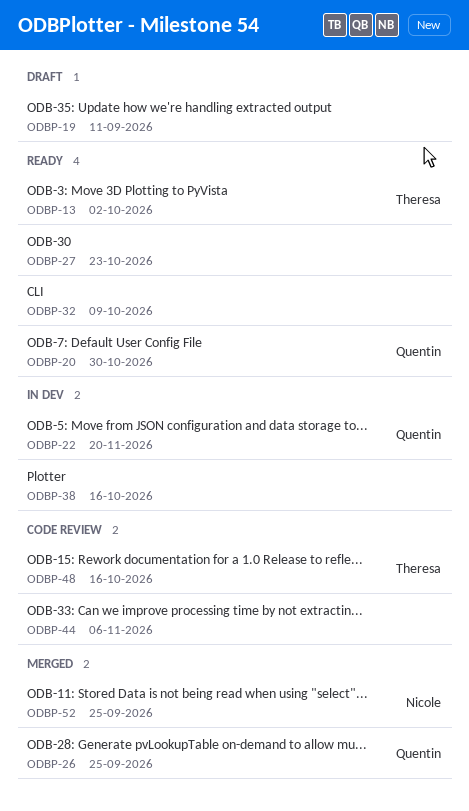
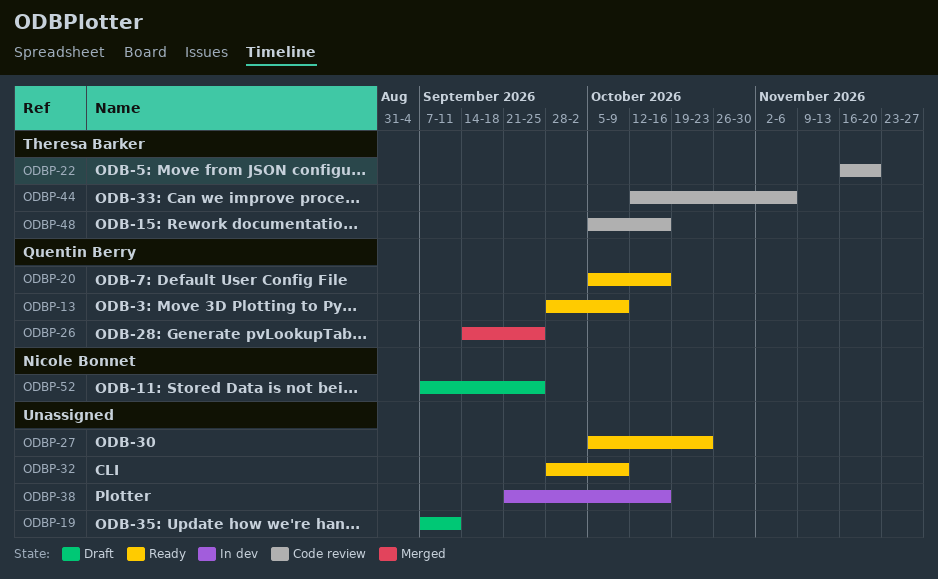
ODBP-13, owner: Theresa Barker -> Quentin Berry
ODBP-13, due: Oct 2 -> Oct 9
ODBP-20, due: Oct 30 -> Oct 16
ODBP-22, status: In dev -> Code review
ODBP-22, owner: Quentin Berry -> Theresa Barker
ODBP-44, owner: none -> Theresa Barker
ODBP-52, status: Merged -> Draft

